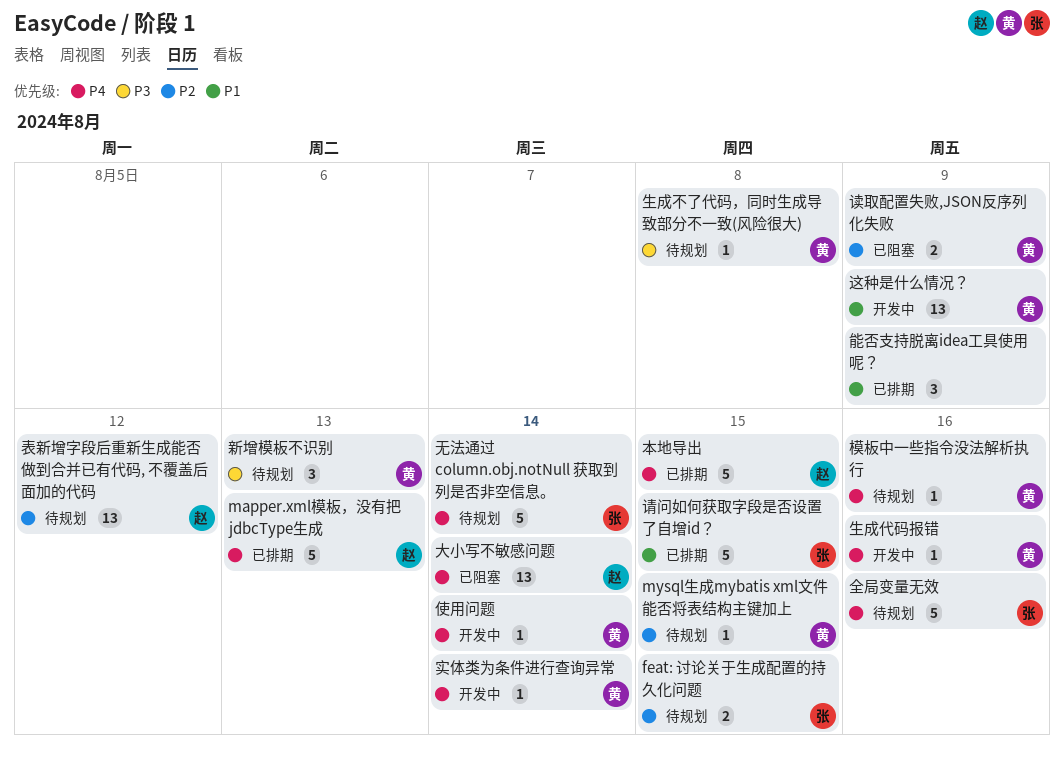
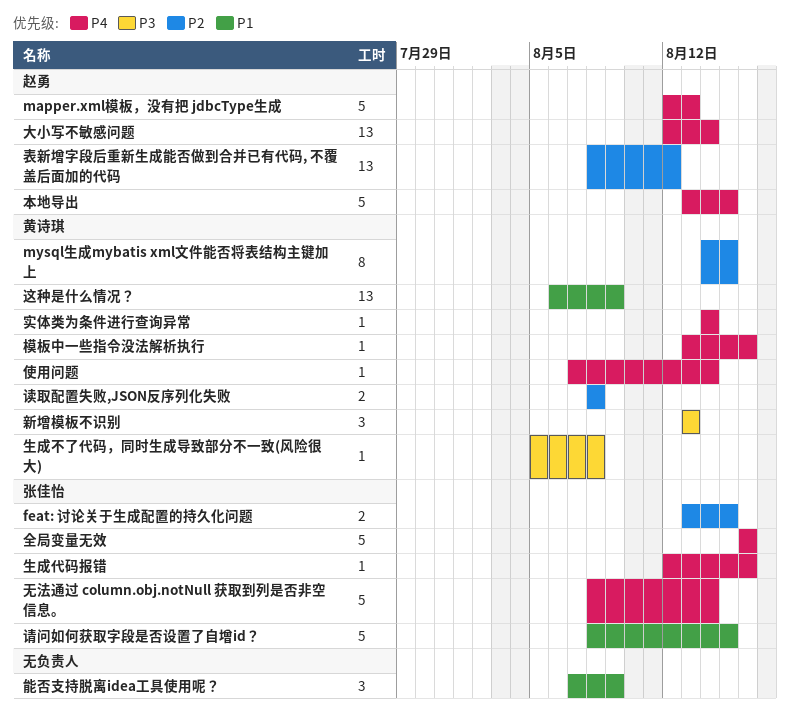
mysql生成mybatis xml文件能否将表结构主键加上, estimate: 1 -> 8
生成代码报错, owner: 黄诗琪 -> 张佳怡
读取配置失败,JSON反序列化失败, due: Aug 9 -> Aug 8

